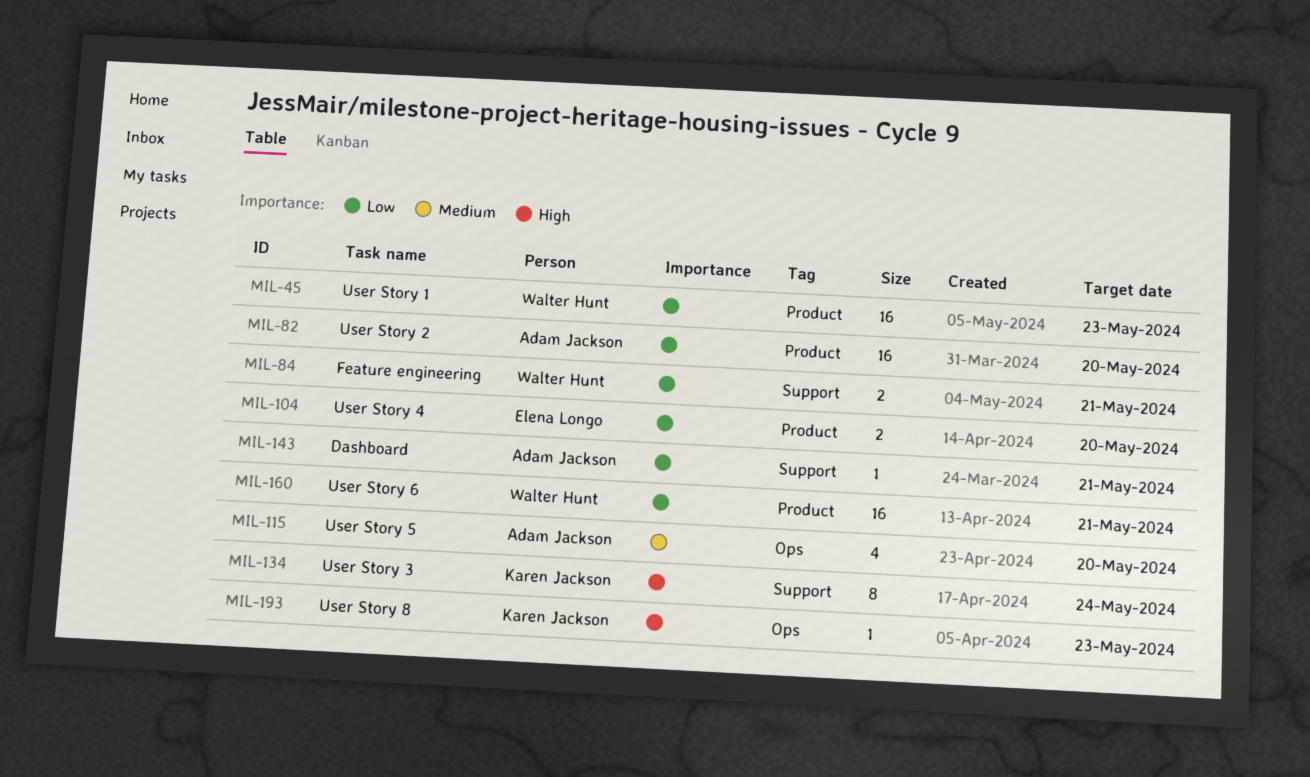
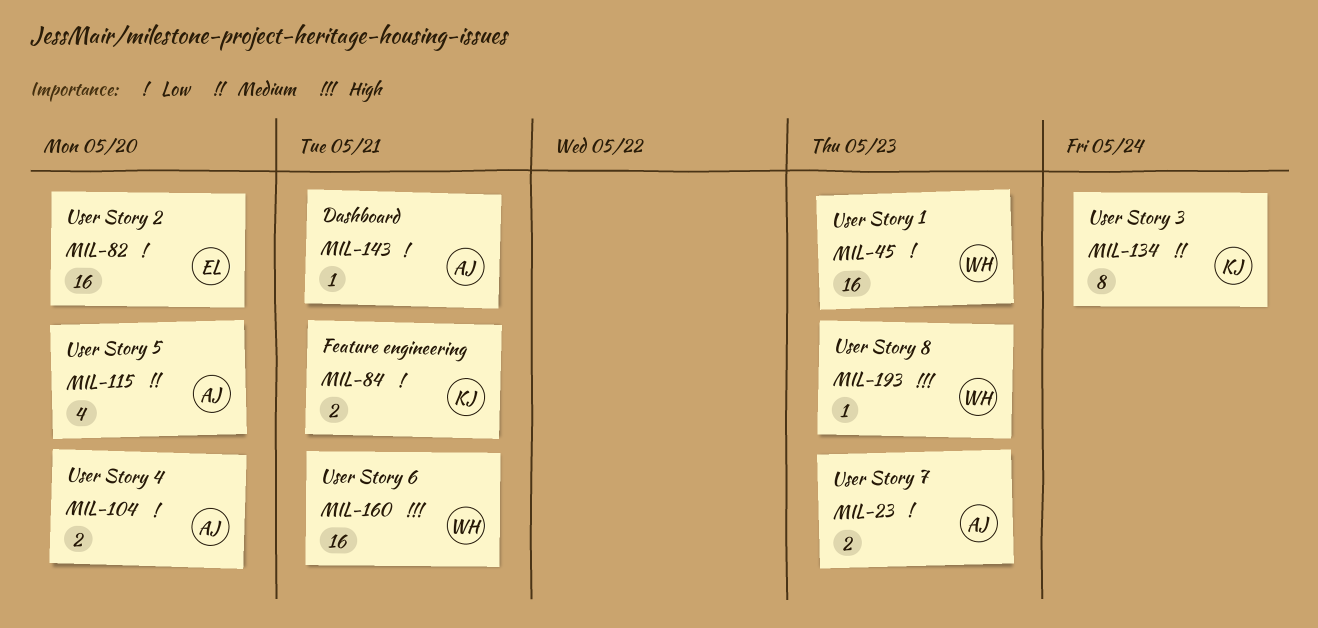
MIL-23: none -> present
MIL-82, owner: Adam Jackson -> Elena Longo
MIL-84, owner: Walter Hunt -> Karen Jackson
MIL-104, owner: Elena Longo -> Adam Jackson
MIL-134, priority: High -> Medium
MIL-160, priority: Low -> High
MIL-193, owner: Karen Jackson -> Walter Hunt

